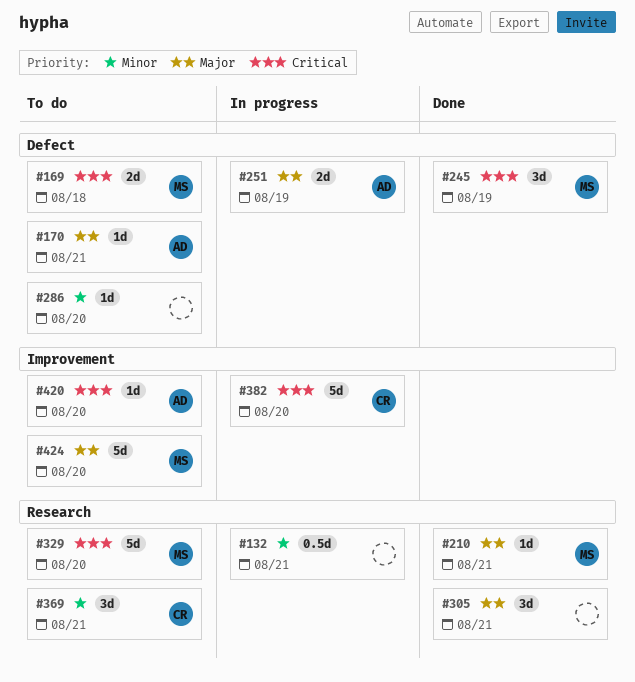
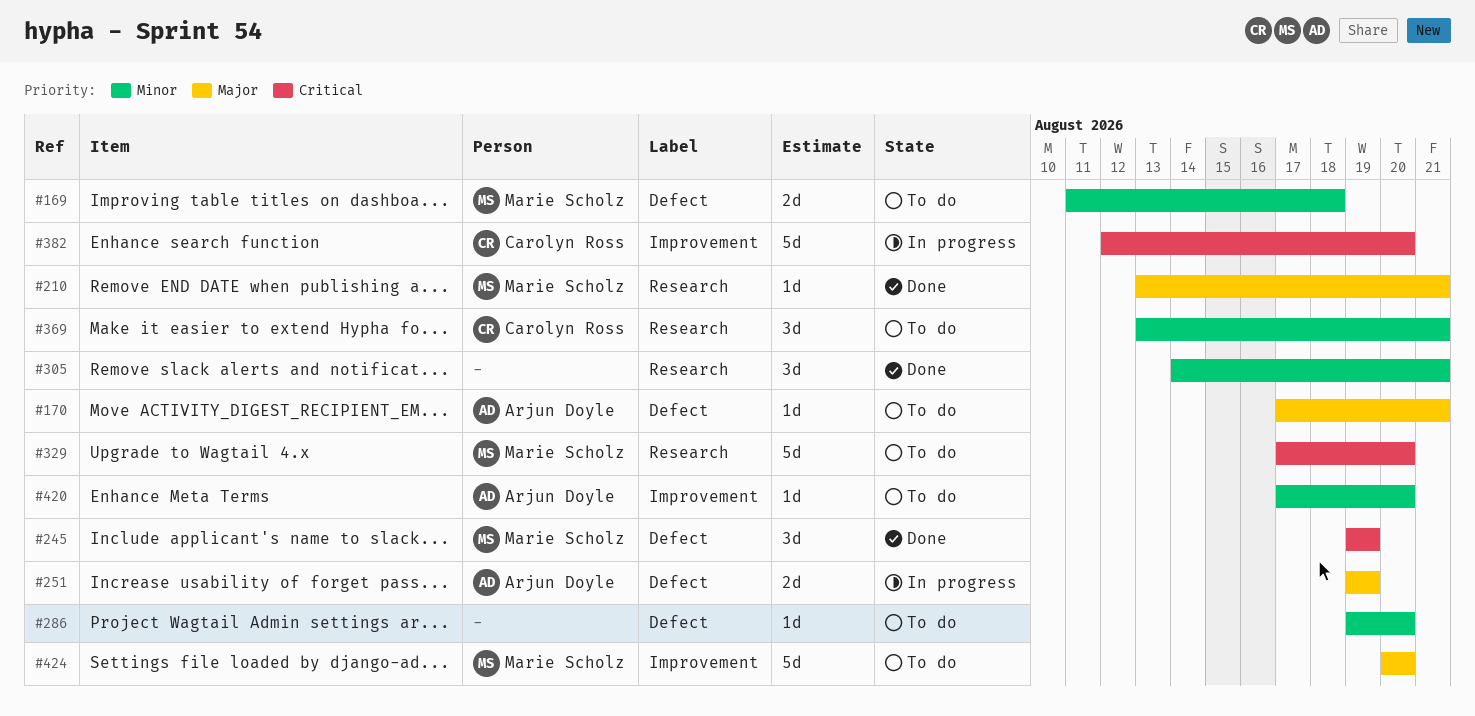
#132: present -> none
#169, priority: Critical -> Minor
#305, priority: Major -> Minor
#420, priority: Critical -> Minor

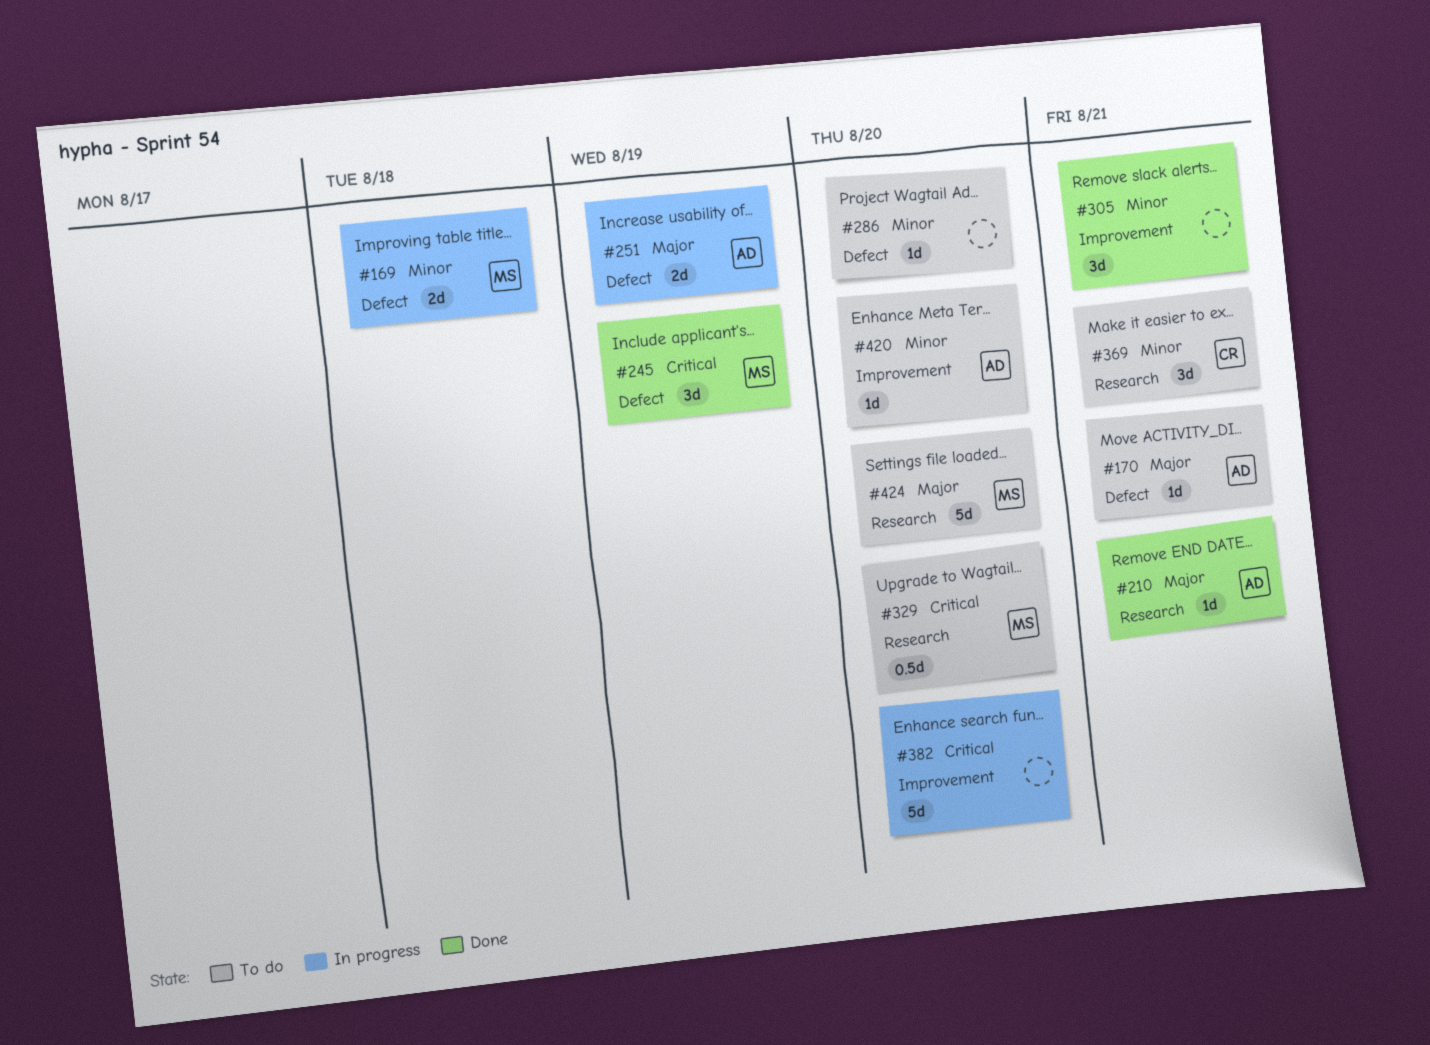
#169, status: To do -> In progress
#210, owner: Marie Scholz -> Arjun Doyle
#305, label: Research -> Improvement
#329, estimate: 5d -> 0.5d
#382, owner: Carolyn Ross -> none
#424, label: Improvement -> Research

